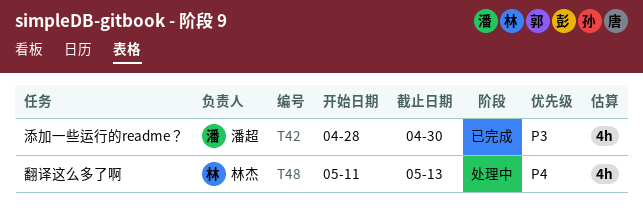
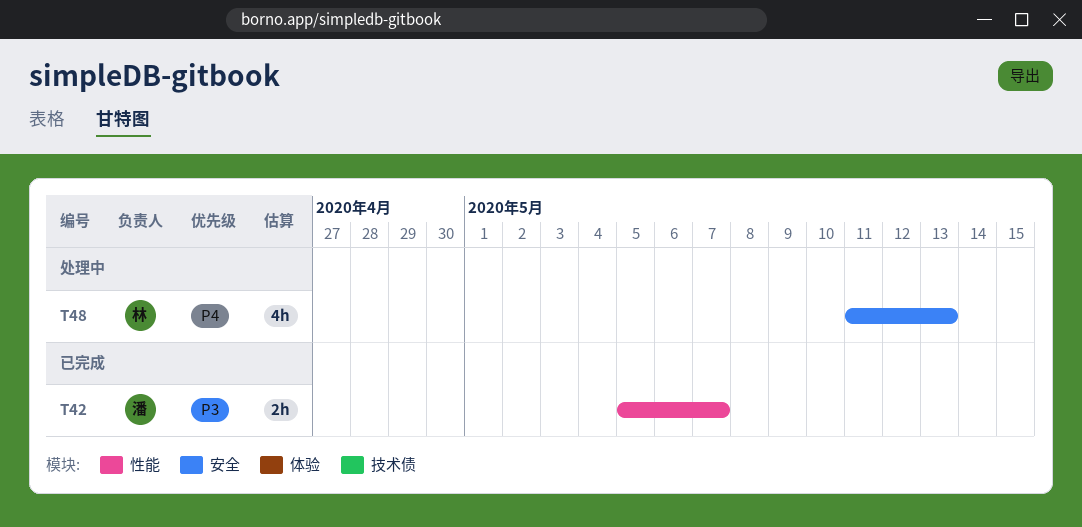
T42, estimate: 4h -> 2h
T42, start: Apr 28 -> May 5
T42, due: Apr 30 -> May 7

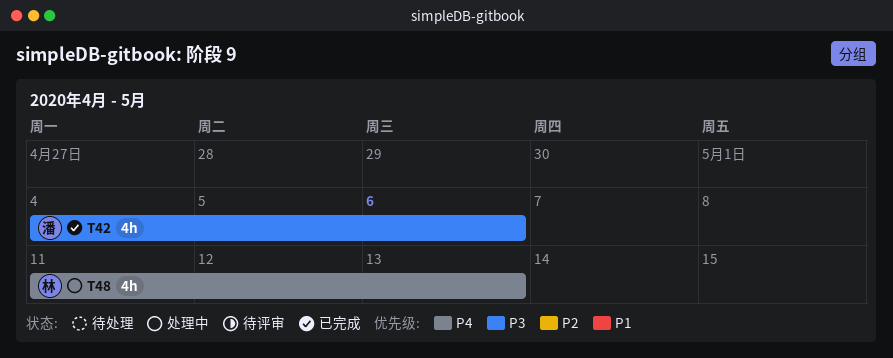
T42, estimate: 2h -> 4h
T42, start: May 5 -> May 4
T42, due: May 7 -> May 6

